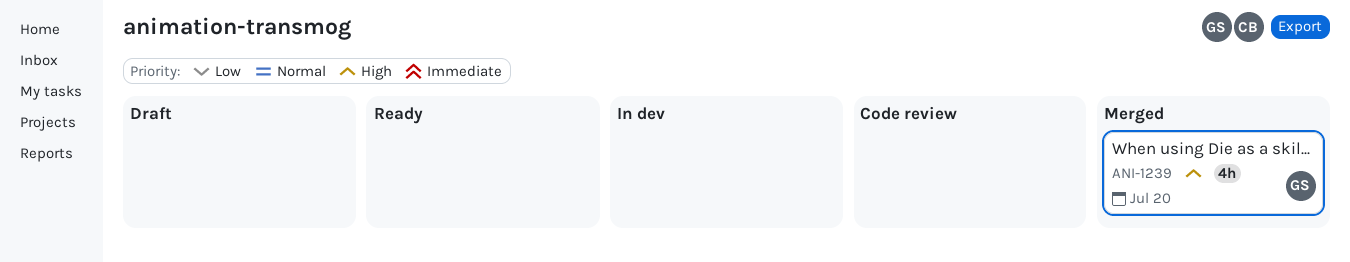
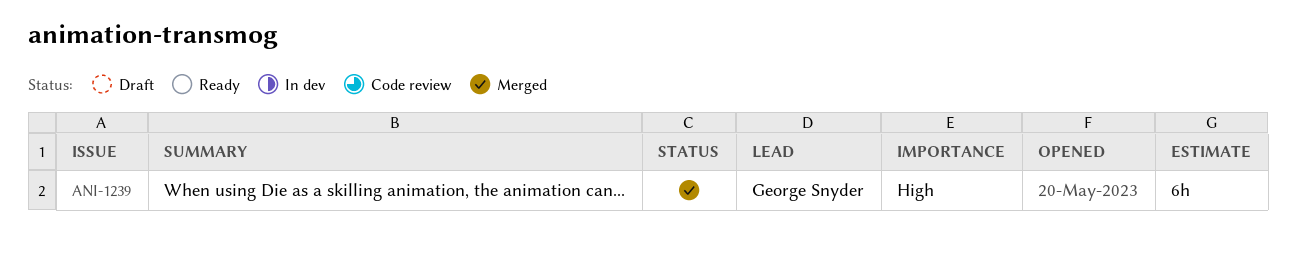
ANI-1239, estimate: 4h -> 6h

